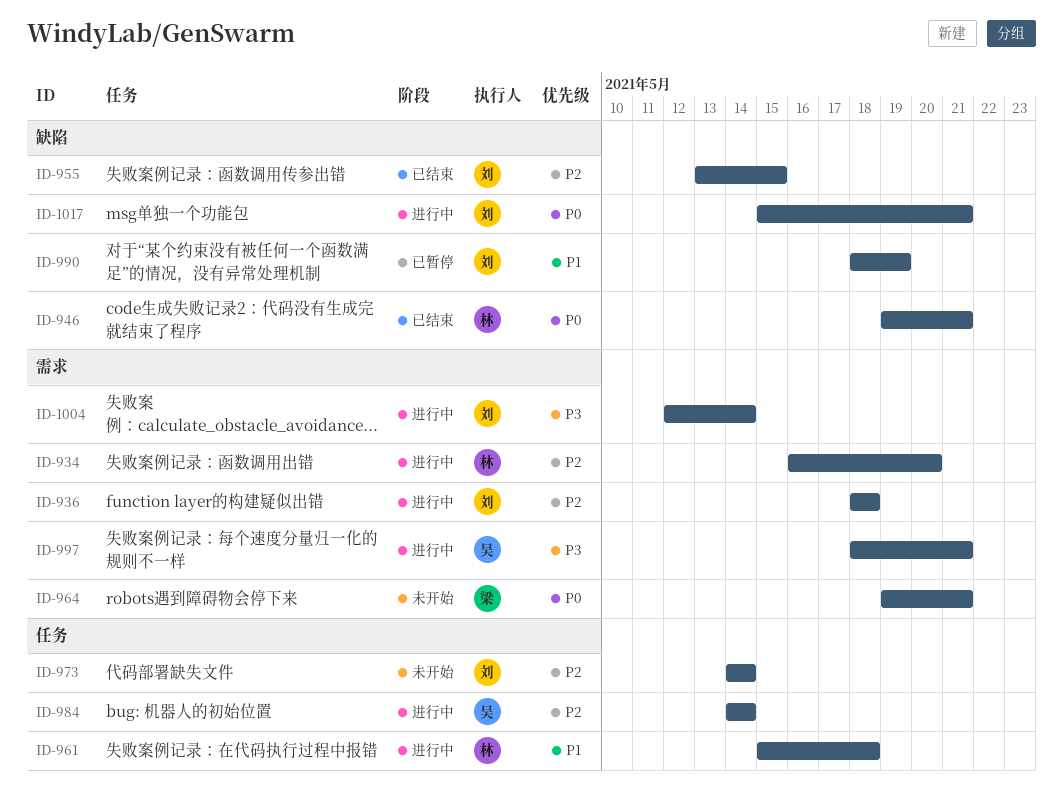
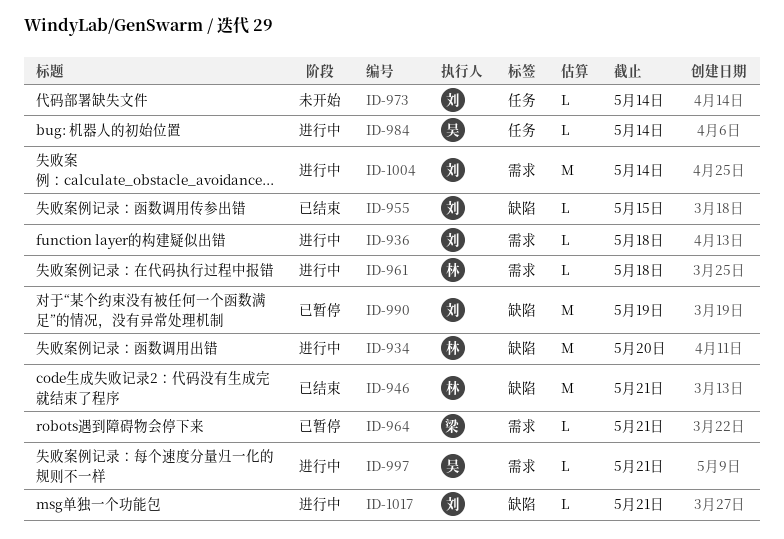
ID-934, label: 需求 -> 缺陷
ID-961, label: 任务 -> 需求
ID-964, status: 未开始 -> 已暂停

